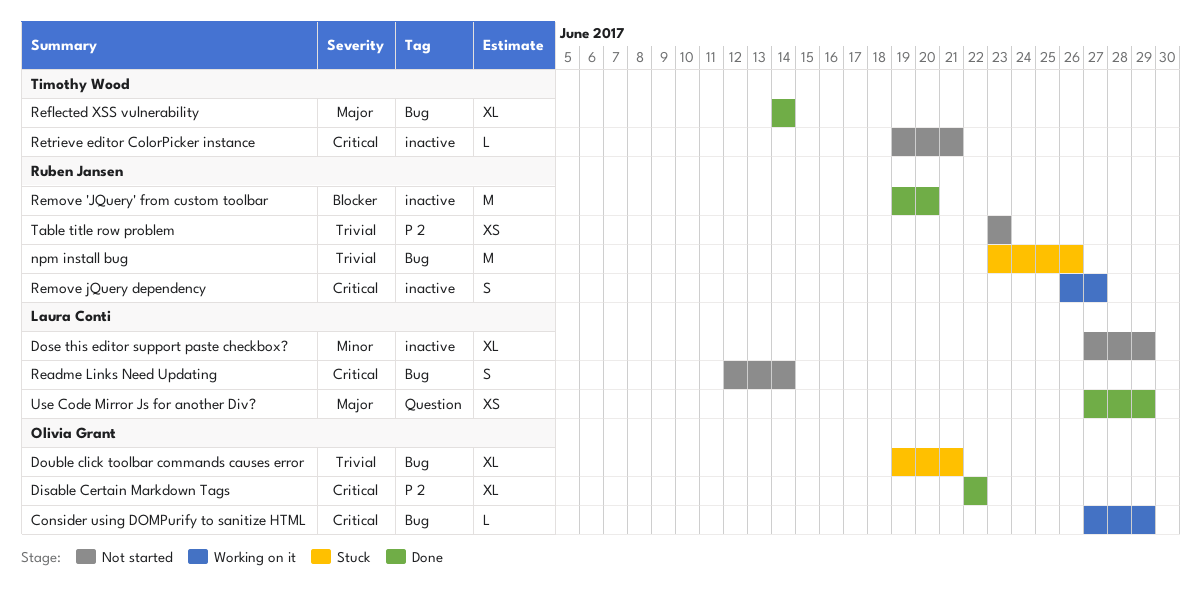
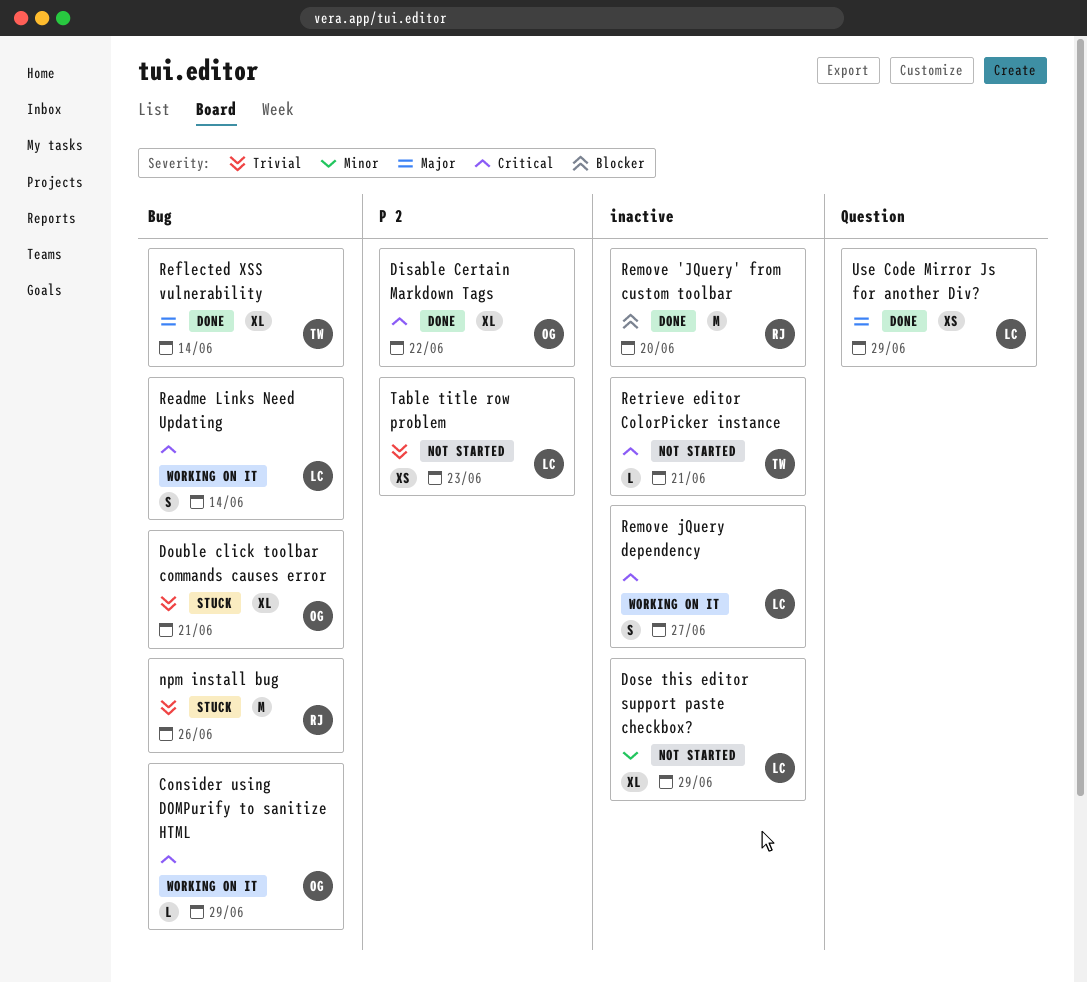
Readme Links Need Updating, status: Not started -> Working on it
Remove jQuery dependency, owner: Ruben Jansen -> Laura Conti
Table title row problem, owner: Ruben Jansen -> Laura Conti

